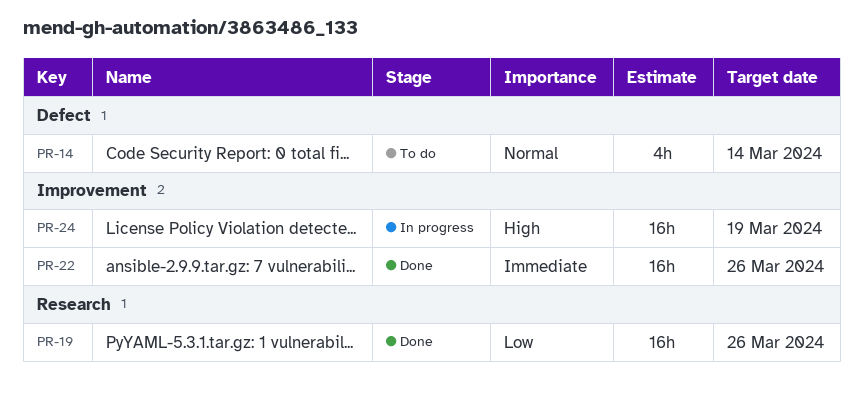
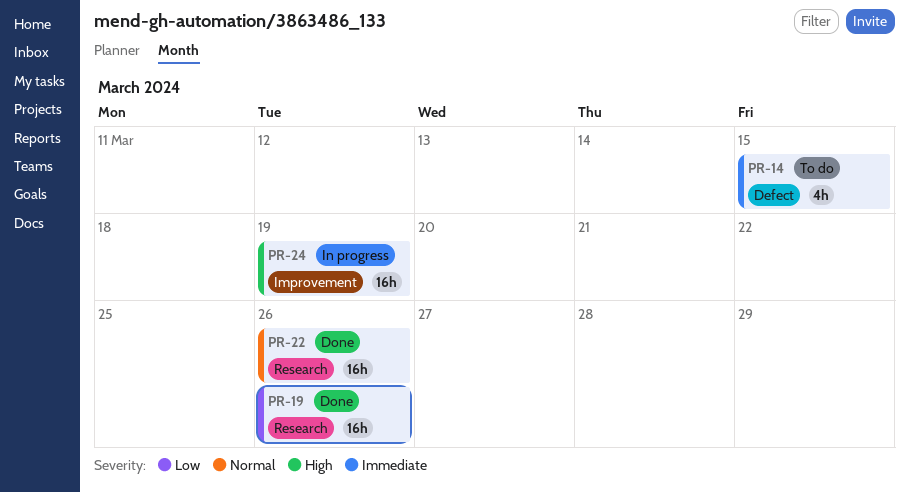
PR-14, priority: Normal -> Immediate
PR-14, due: Mar 14 -> Mar 15
PR-22, priority: Immediate -> Normal
PR-22, label: Improvement -> Research

